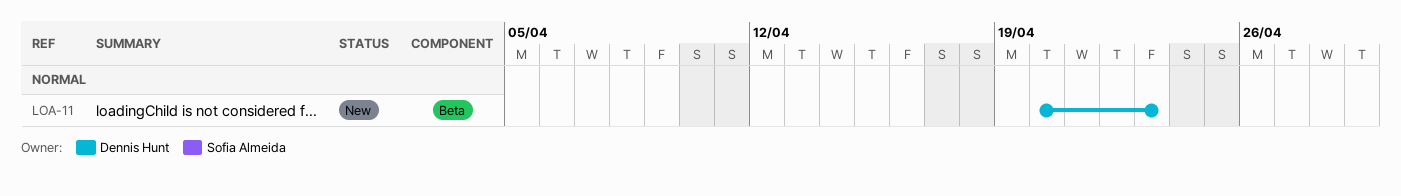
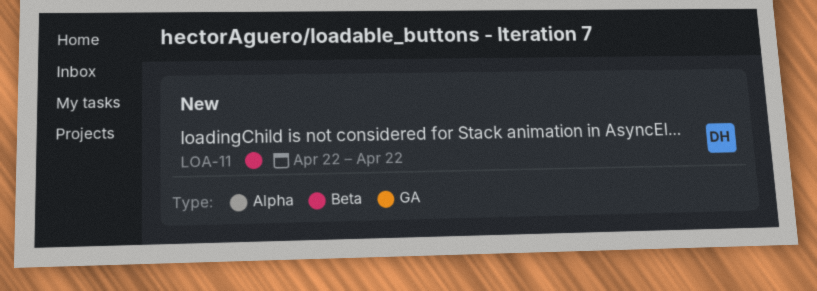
LOA-11, start: Apr 20 -> Apr 22
LOA-11, due: Apr 23 -> Apr 22

